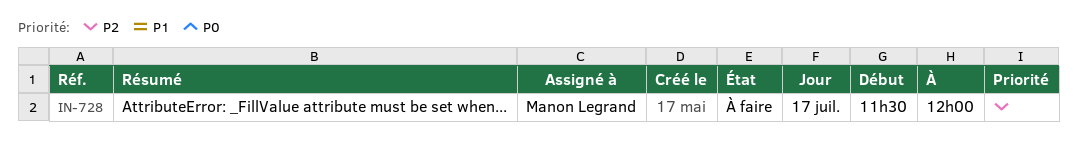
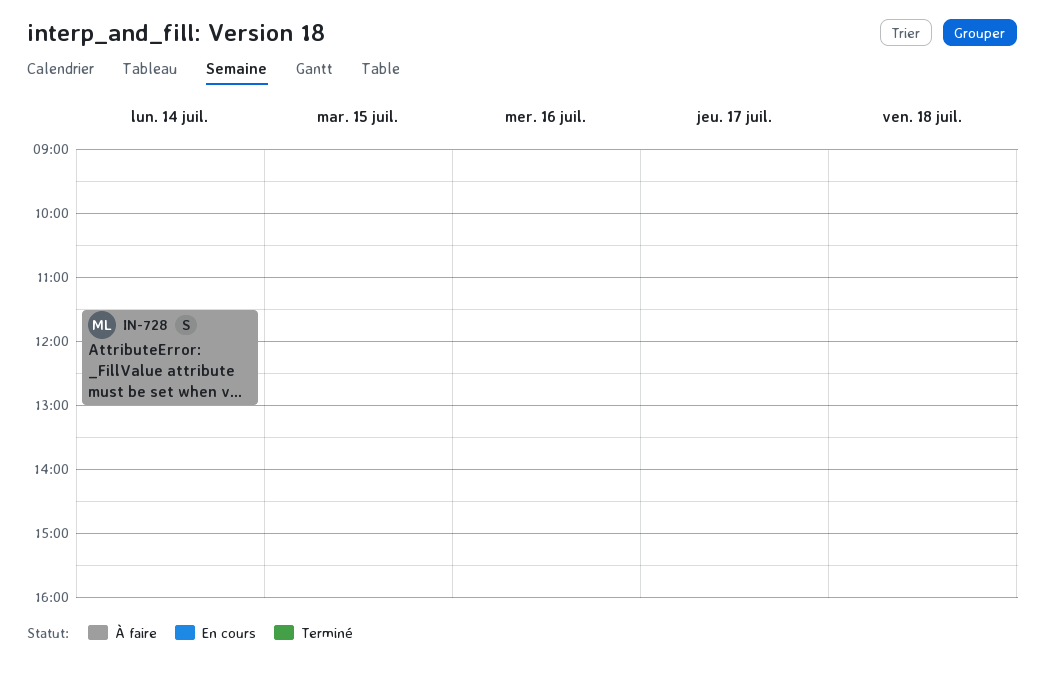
IN-728, day: Jul 17 -> Jul 14
IN-728, ends: 12:00 -> 13:00

